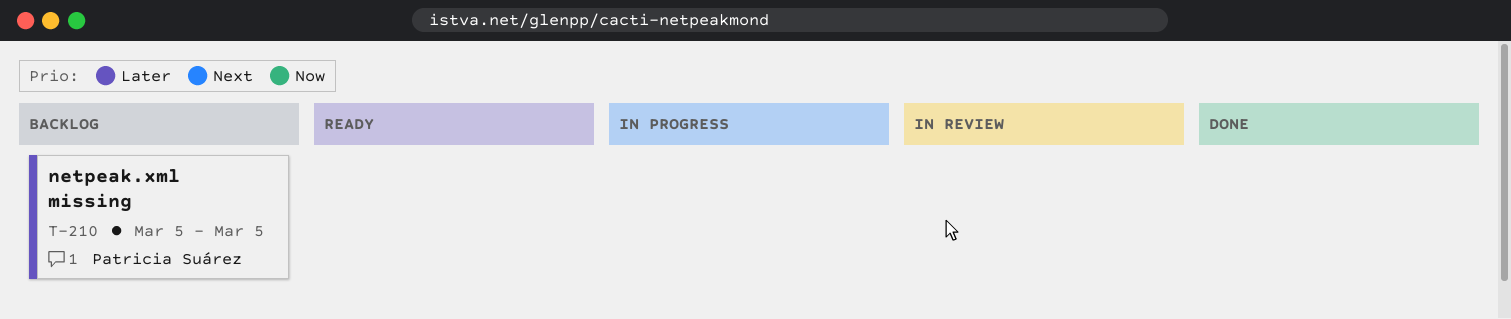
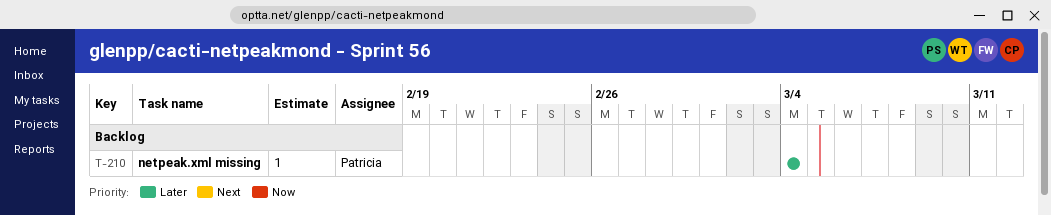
T-210, start: Mar 5 -> Mar 4
T-210, due: Mar 5 -> Mar 4

